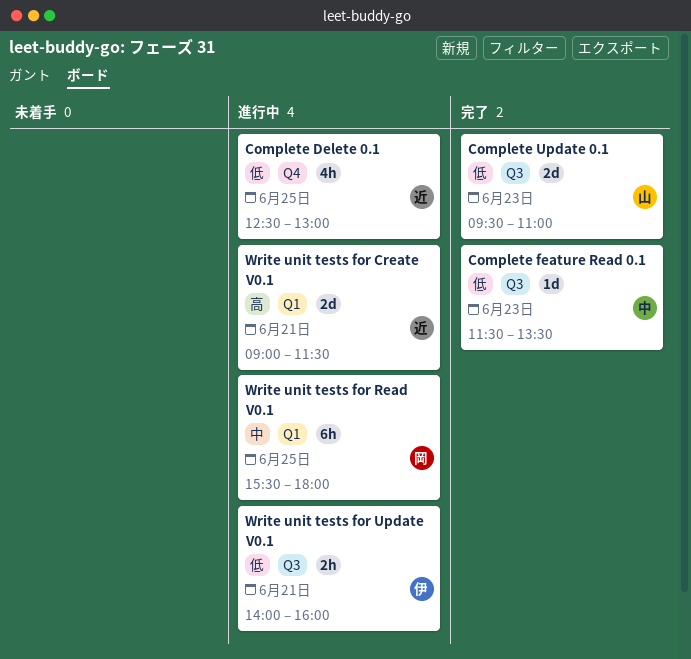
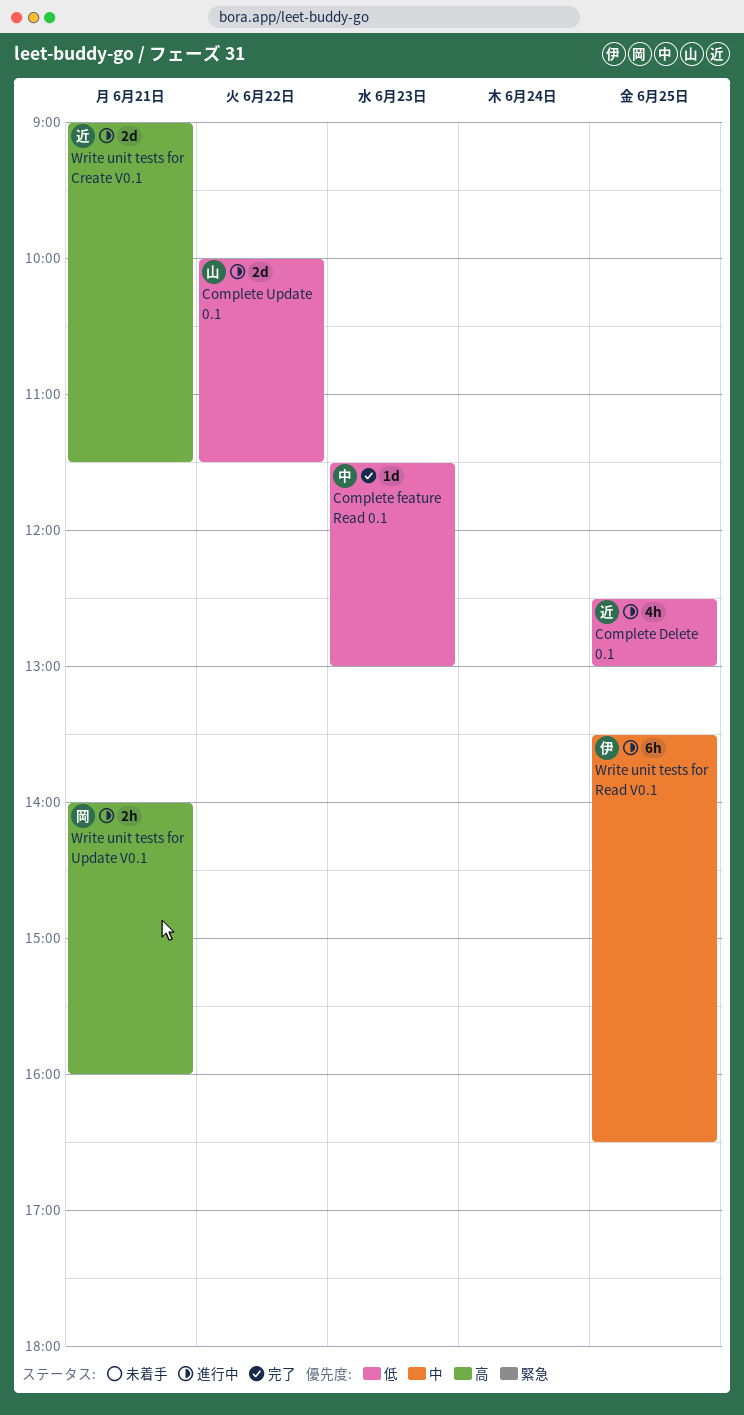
Complete feature Read 0.1, ends: 13:30 -> 13:00
Complete Update 0.1, status: 完了 -> 進行中
Complete Update 0.1, day: Jun 23 -> Jun 22
Complete Update 0.1, begins: 09:30 -> 10:00
Complete Update 0.1, ends: 11:00 -> 11:30
Write unit tests for Read V0.1, owner: 岡 -> 伊
Write unit tests for Read V0.1, begins: 15:30 -> 13:30
Write unit tests for Read V0.1, ends: 18:00 -> 16:30
Write unit tests for Update V0.1, owner: 伊 -> 岡
Write unit tests for Update V0.1, priority: 低 -> 高

